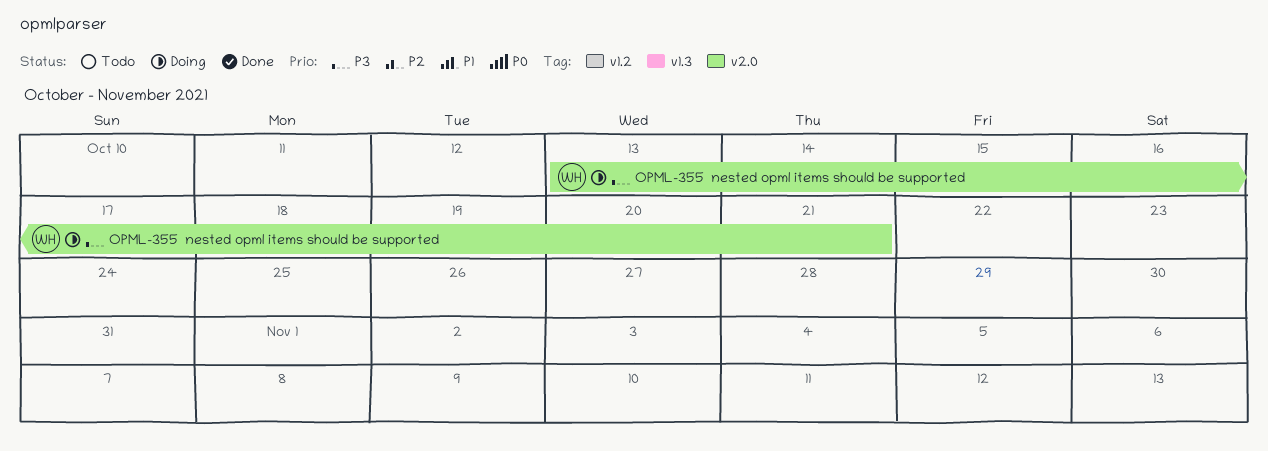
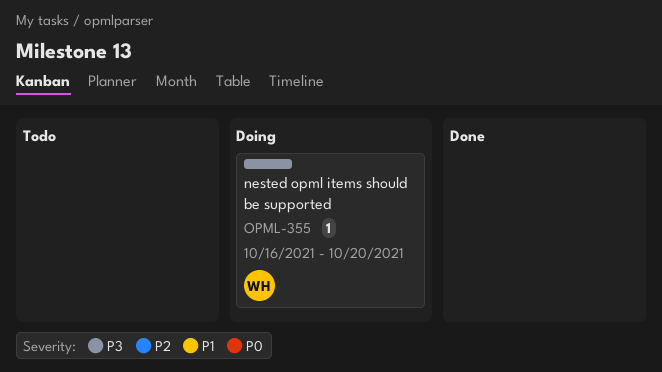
OPML-355, start: Oct 13 -> Oct 16
OPML-355, due: Oct 21 -> Oct 20

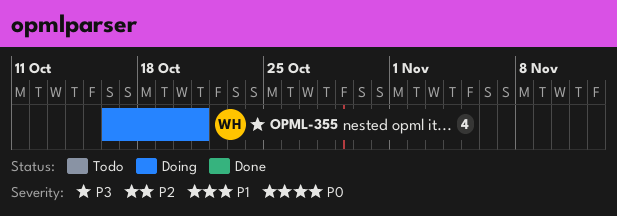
OPML-355, estimate: 1 -> 4
OPML-355, due: Oct 20 -> Oct 21

